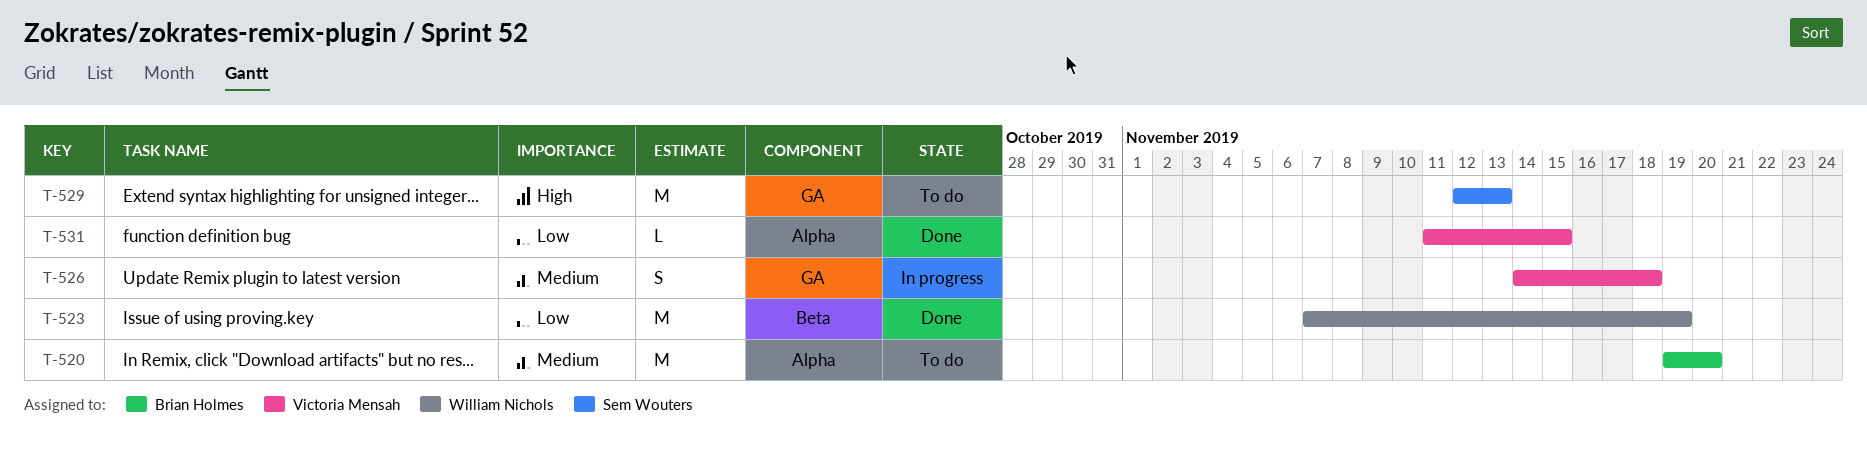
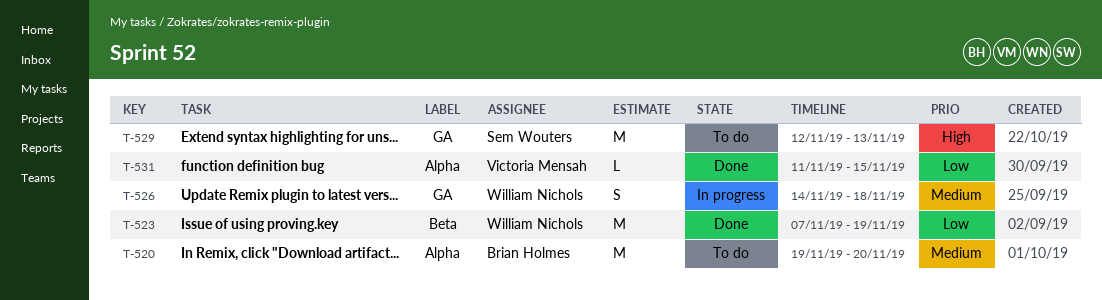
T-526, owner: Victoria Mensah -> William Nichols

